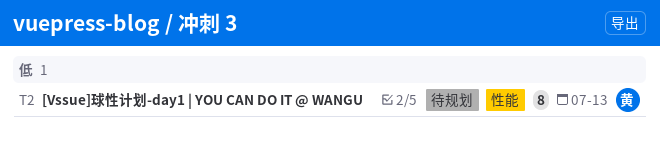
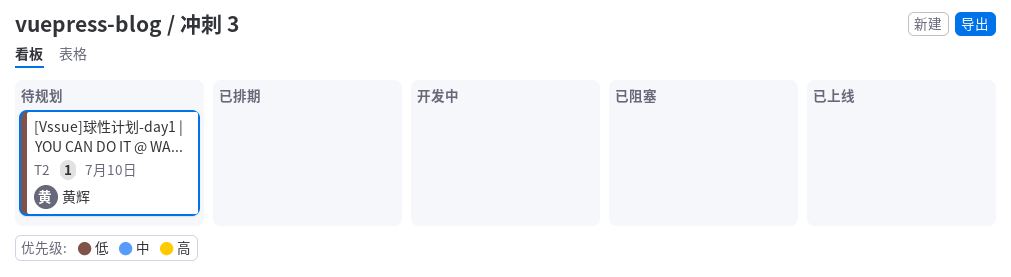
T2, estimate: 8 -> 1
T2, due: Jul 13 -> Jul 10

